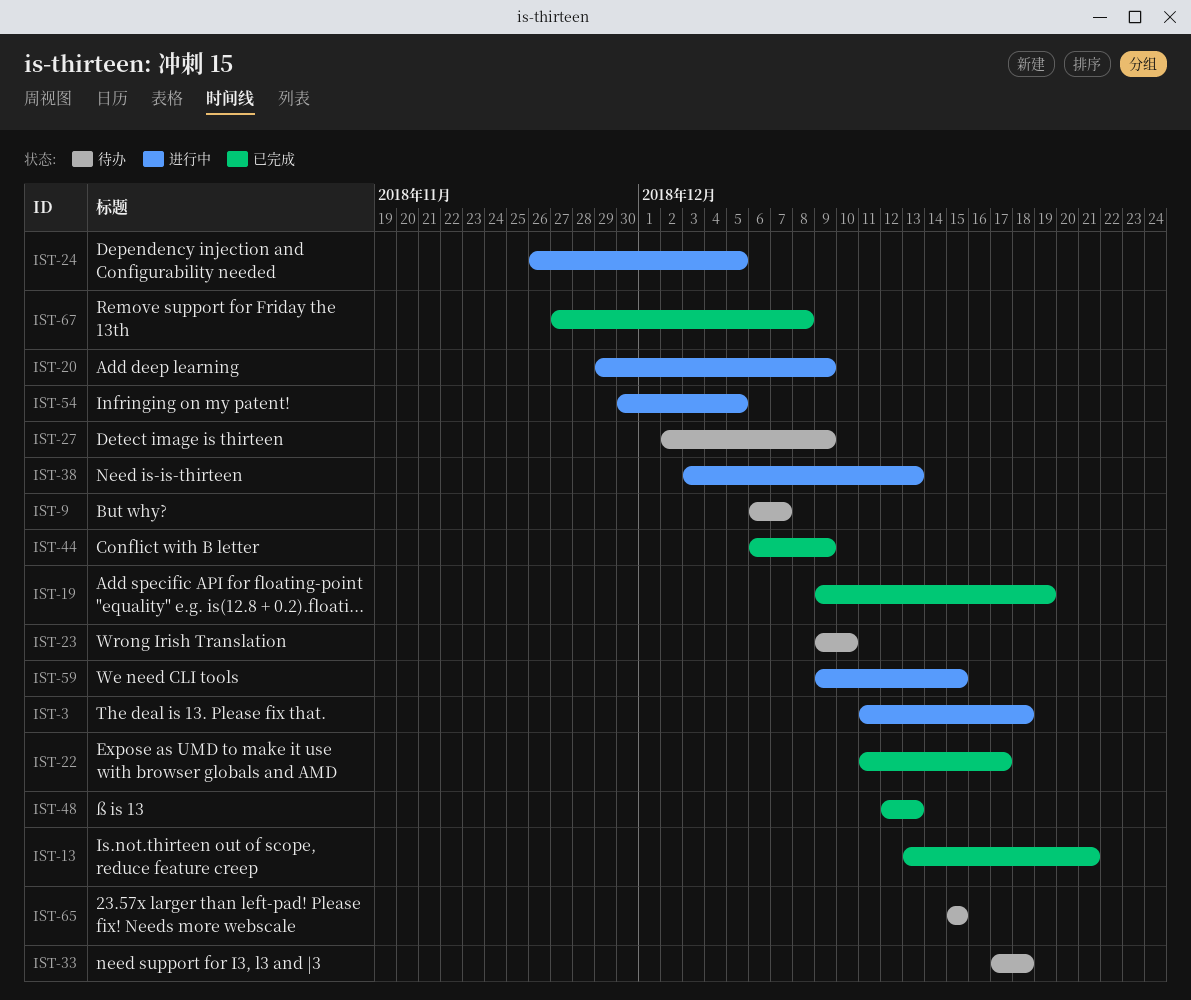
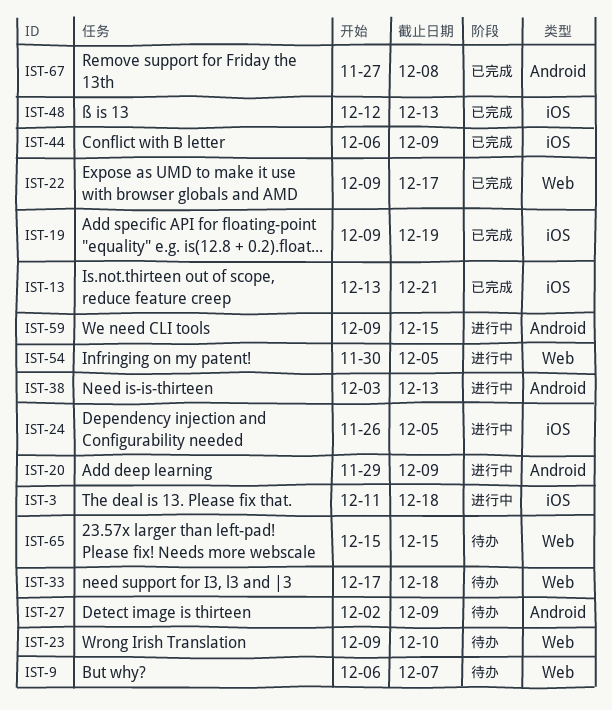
IST-22, start: Dec 11 -> Dec 9

